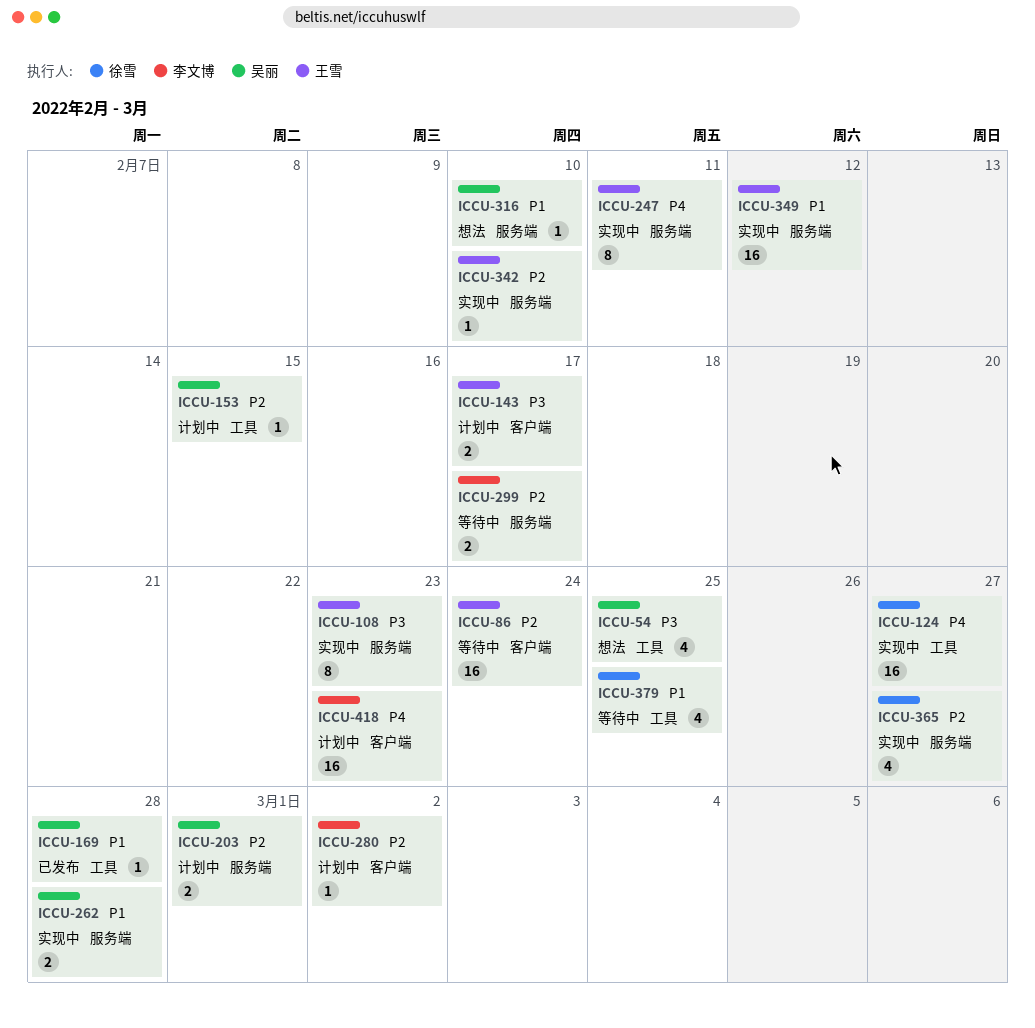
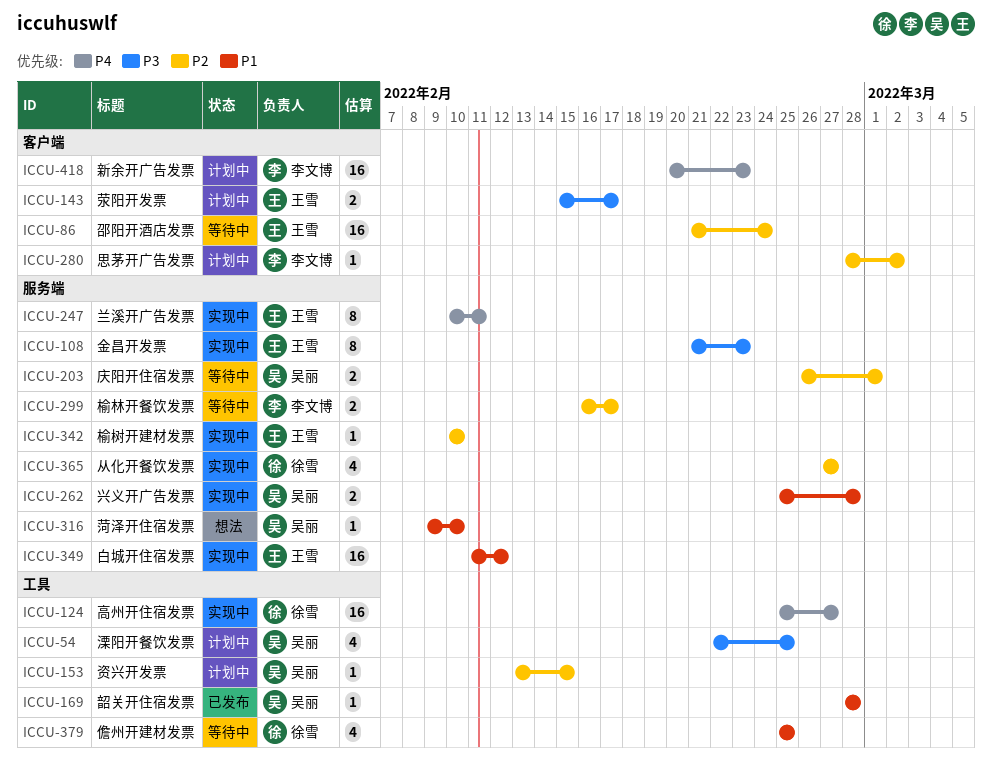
ICCU-54, status: 想法 -> 计划中
ICCU-203, status: 计划中 -> 等待中

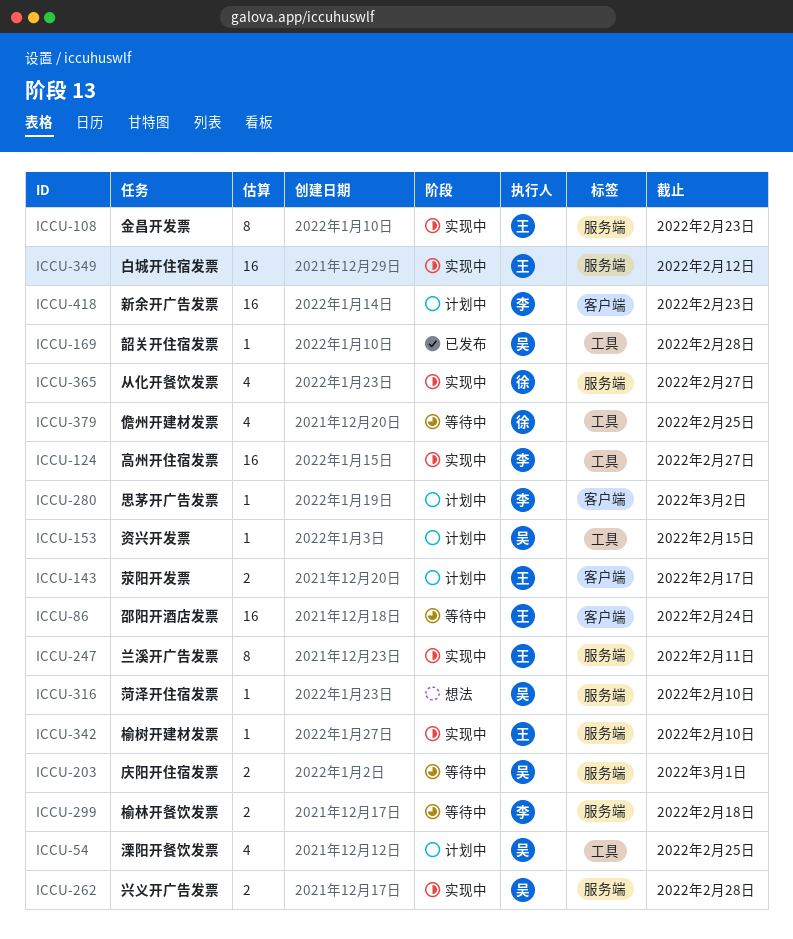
ICCU-124, owner: 徐雪 -> 李文博
ICCU-299, due: Feb 17 -> Feb 18

